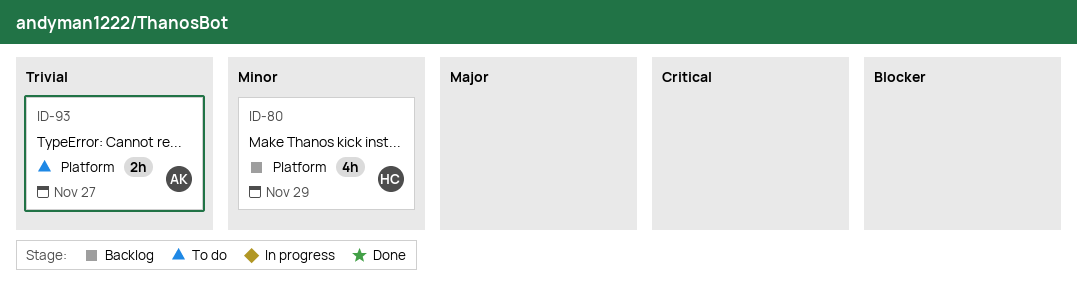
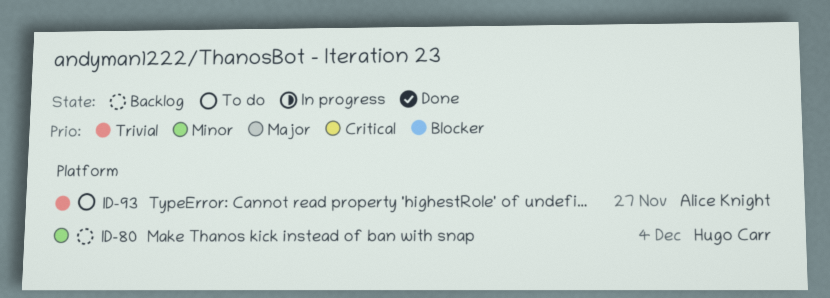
ID-80, due: Nov 29 -> Dec 4

